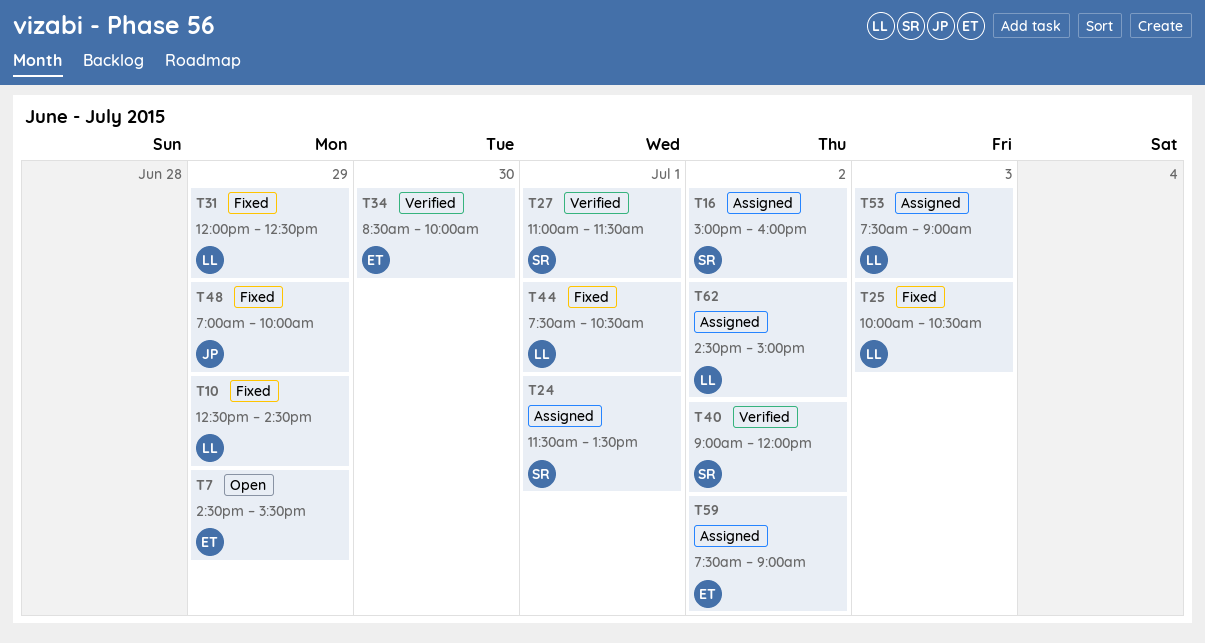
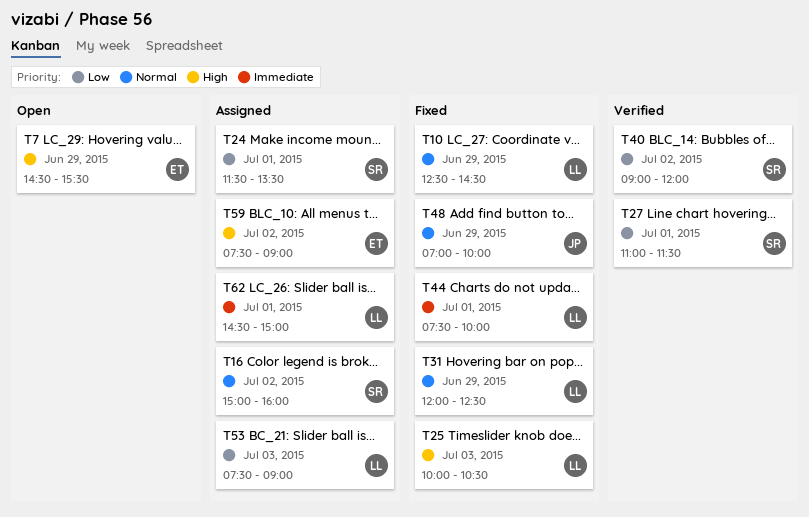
T34: present -> none
T44, ends: 10:30 -> 10:00
T62, day: Jul 2 -> Jul 1

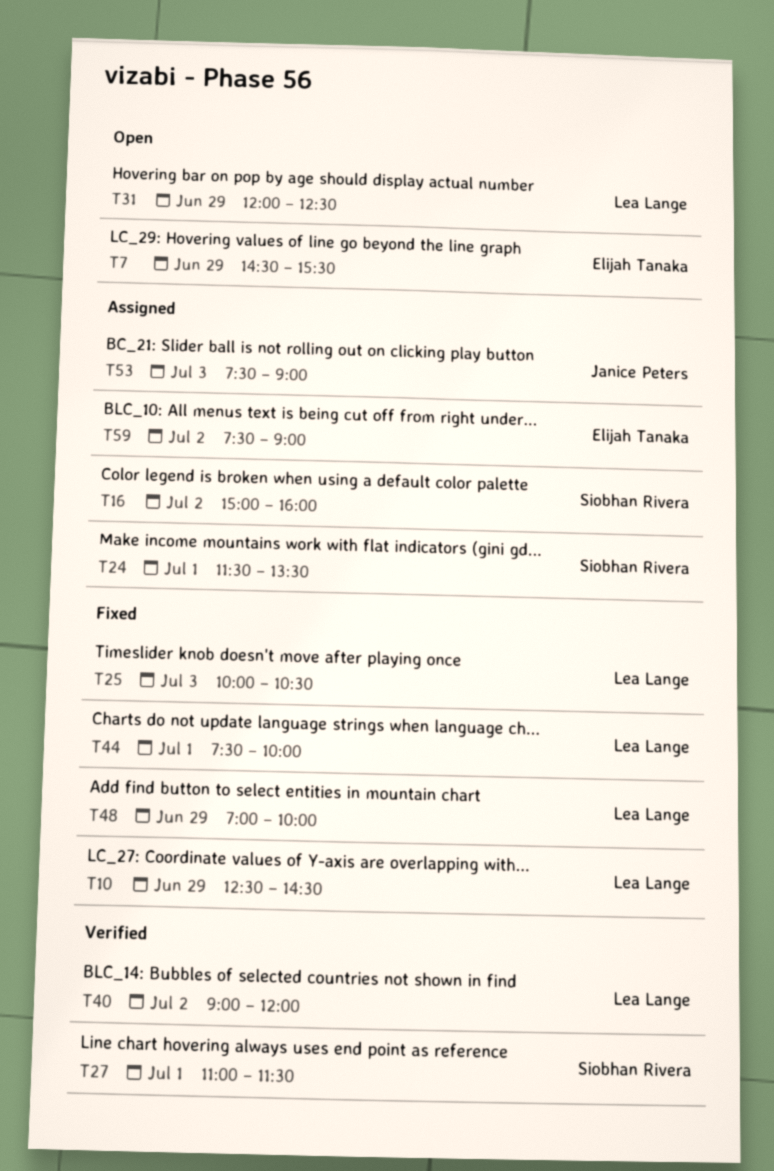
T31, status: Fixed -> Open
T40, owner: Siobhan Rivera -> Lea Lange
T48, owner: Janice Peters -> Lea Lange
T53, owner: Lea Lange -> Janice Peters
T62: present -> none

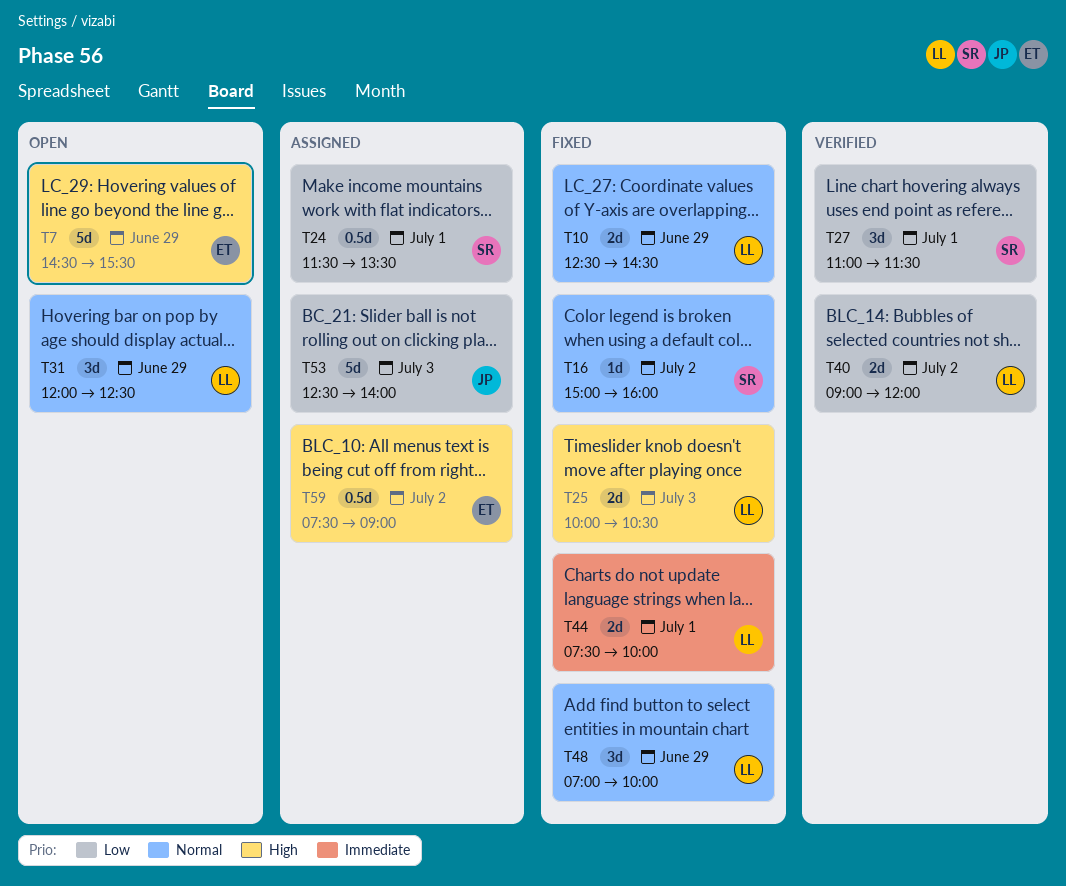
T16, status: Assigned -> Fixed
T53, begins: 07:30 -> 12:30
T53, ends: 09:00 -> 14:00

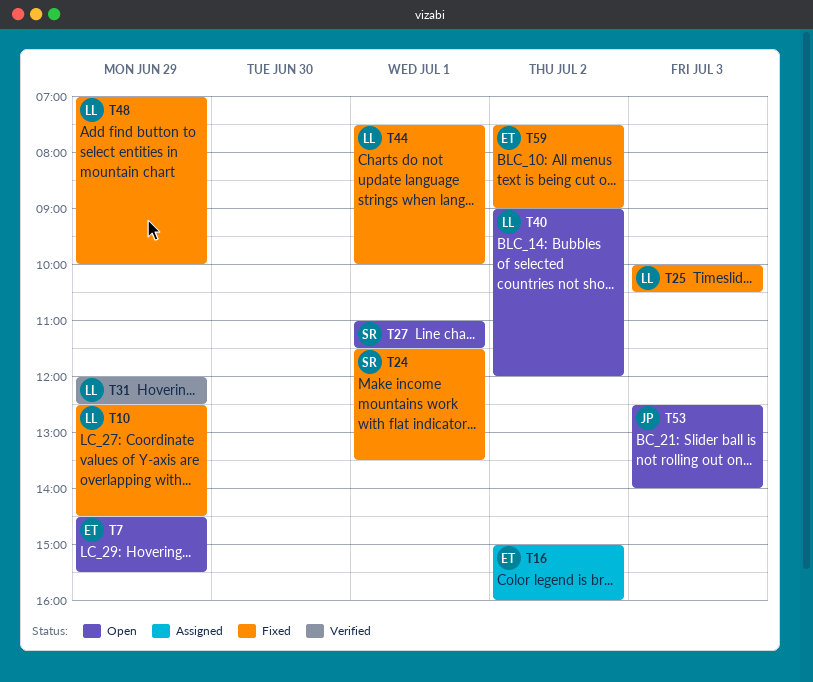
T16, status: Fixed -> Assigned
T16, owner: SR -> ET
T24, status: Assigned -> Fixed
T27, status: Verified -> Open
T31, status: Open -> Verified
T40, status: Verified -> Open
T53, status: Assigned -> Open
T59, status: Assigned -> Fixed

